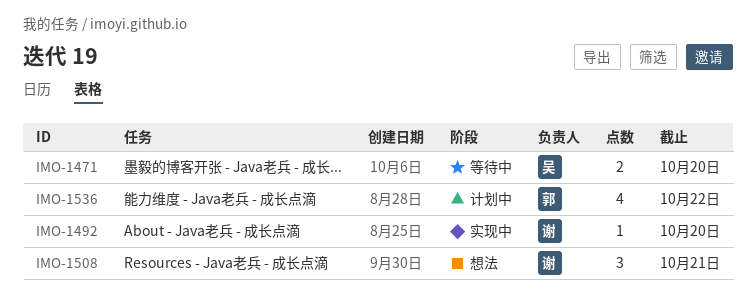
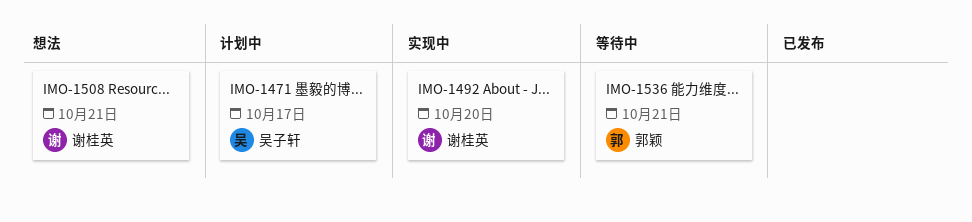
IMO-1471, status: 等待中 -> 计划中
IMO-1471, due: Oct 20 -> Oct 17
IMO-1536, status: 计划中 -> 等待中
IMO-1536, due: Oct 22 -> Oct 21

